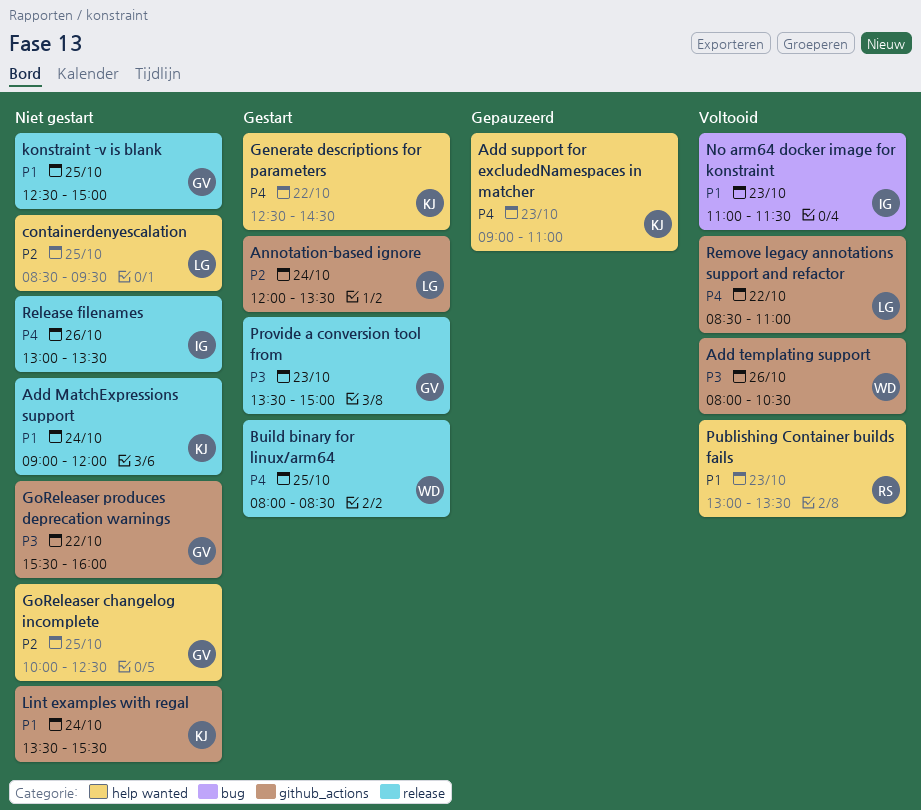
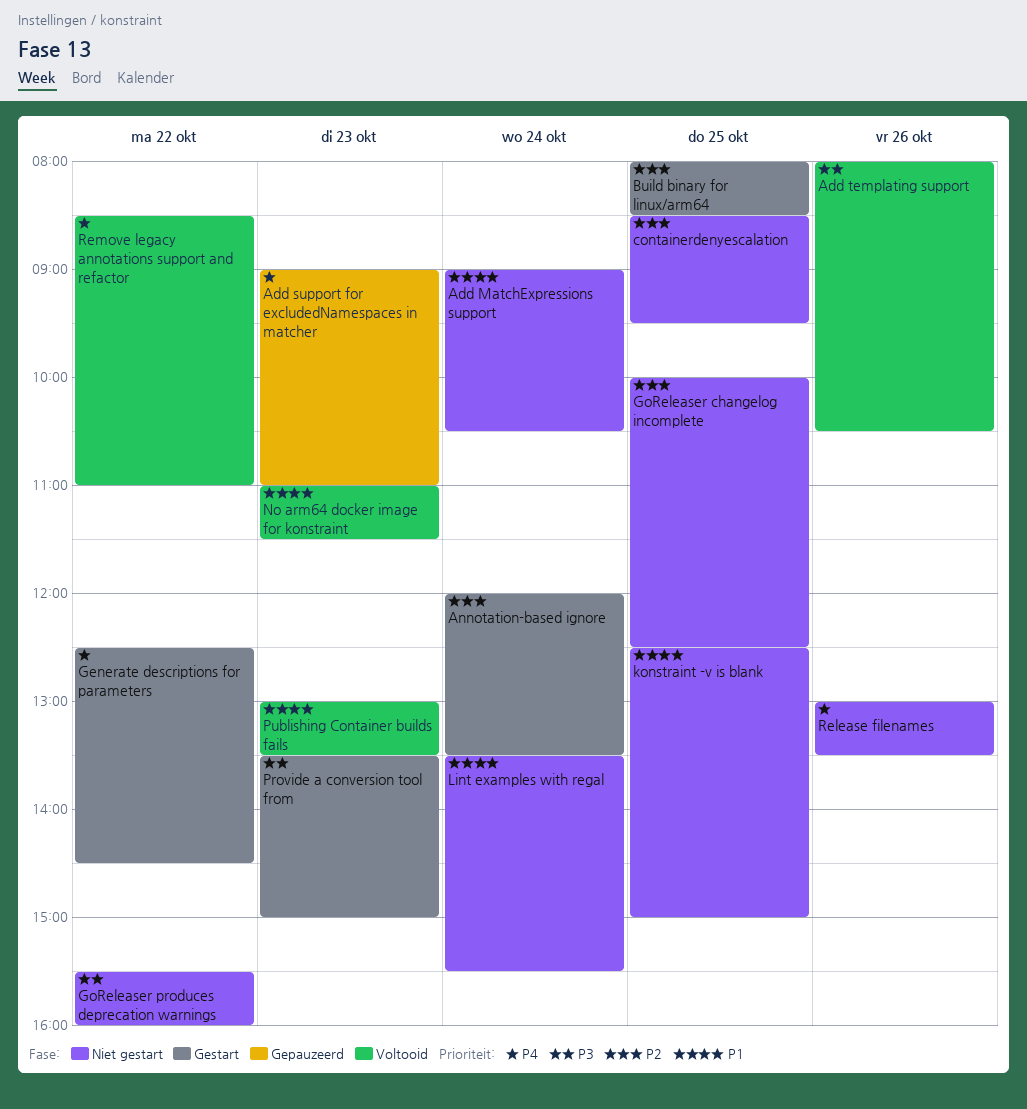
Add MatchExpressions support, ends: 12:00 -> 10:30
Build binary for linux/arm64, priority: P4 -> P2

